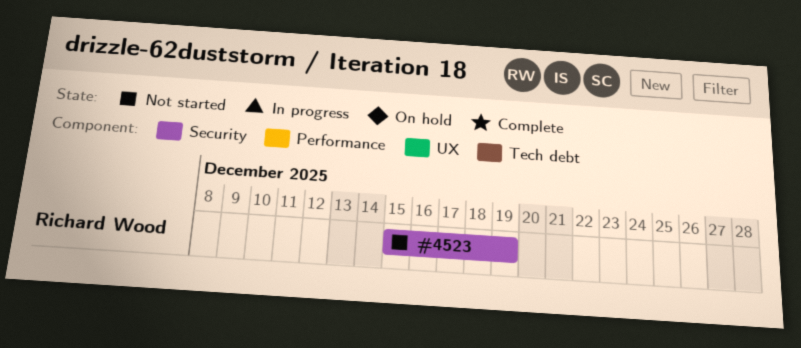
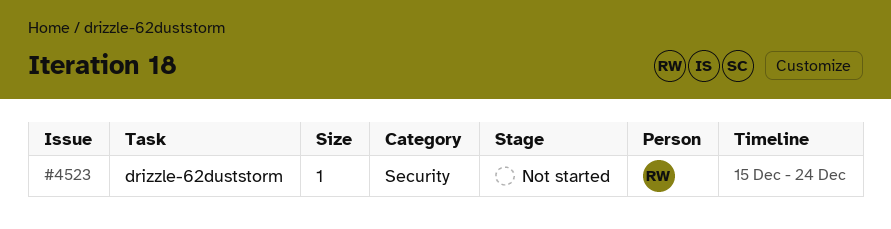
#4523, due: Dec 19 -> Dec 24

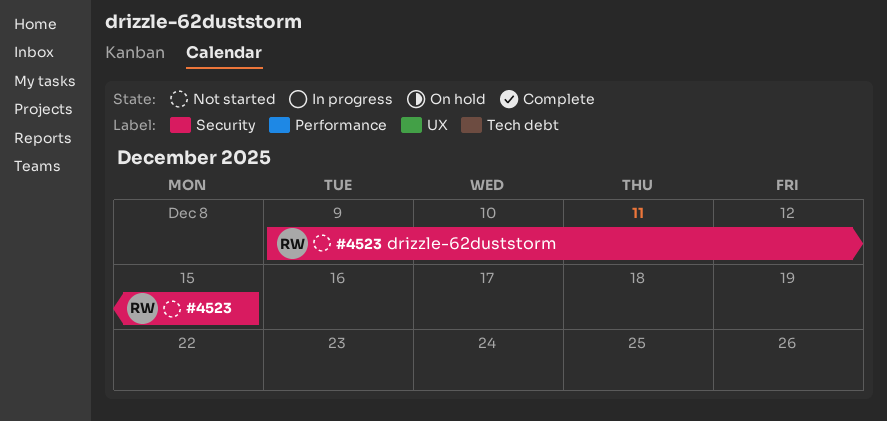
#4523, start: Dec 15 -> Dec 9
#4523, due: Dec 24 -> Dec 15

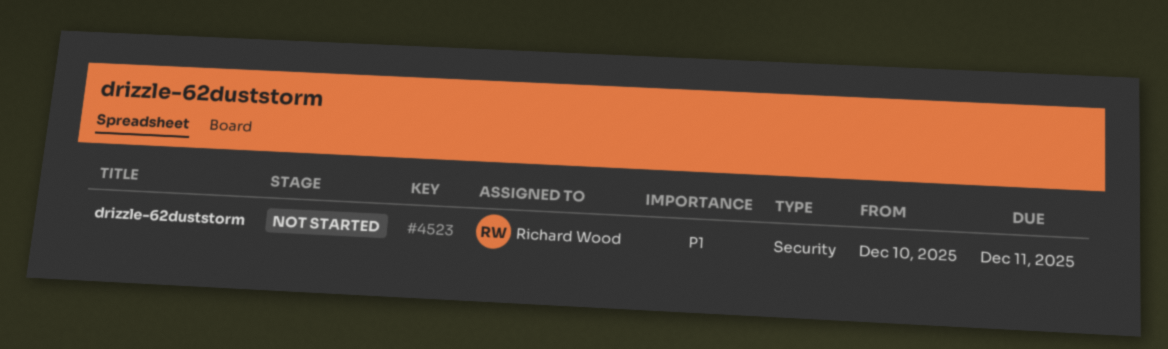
#4523, start: Dec 9 -> Dec 10
#4523, due: Dec 15 -> Dec 11

